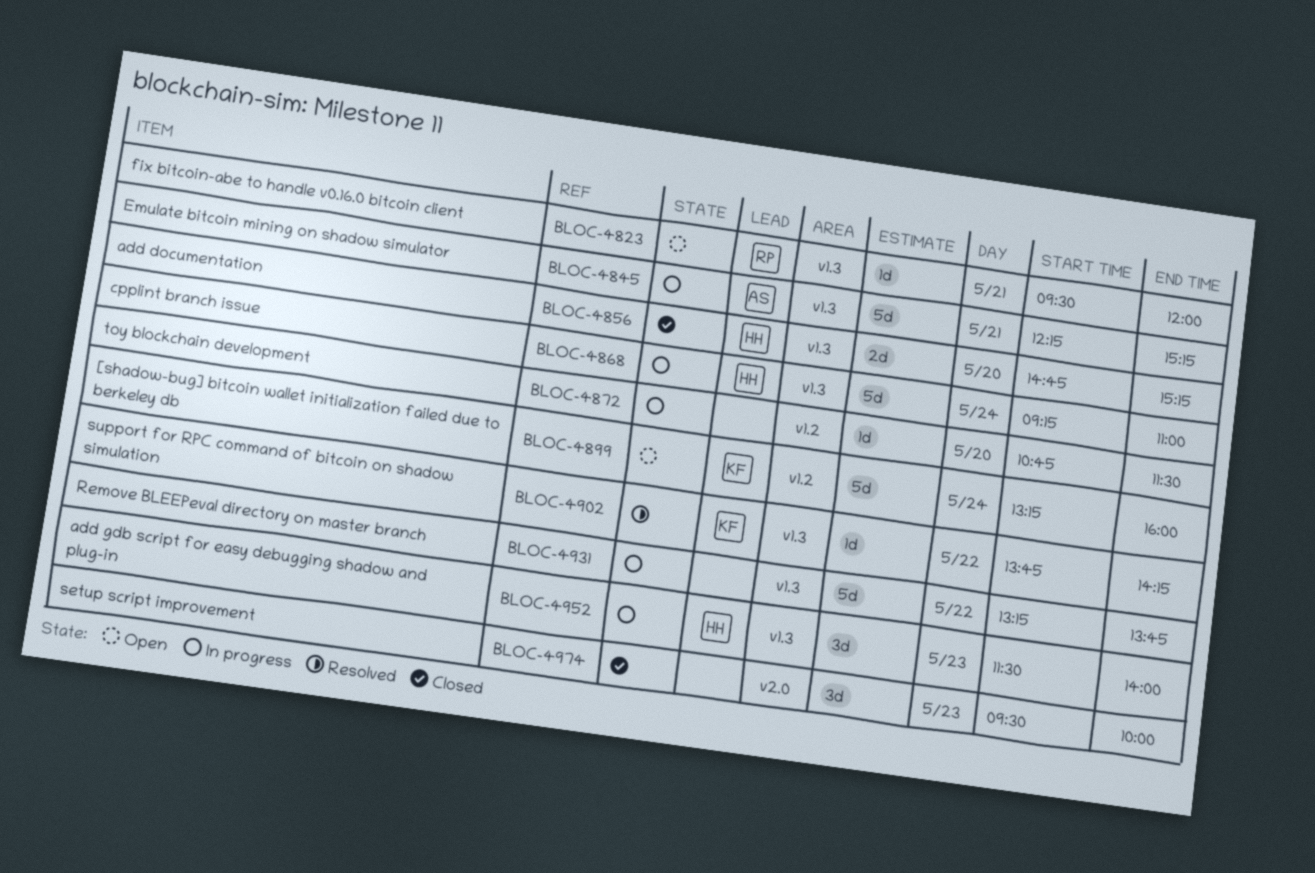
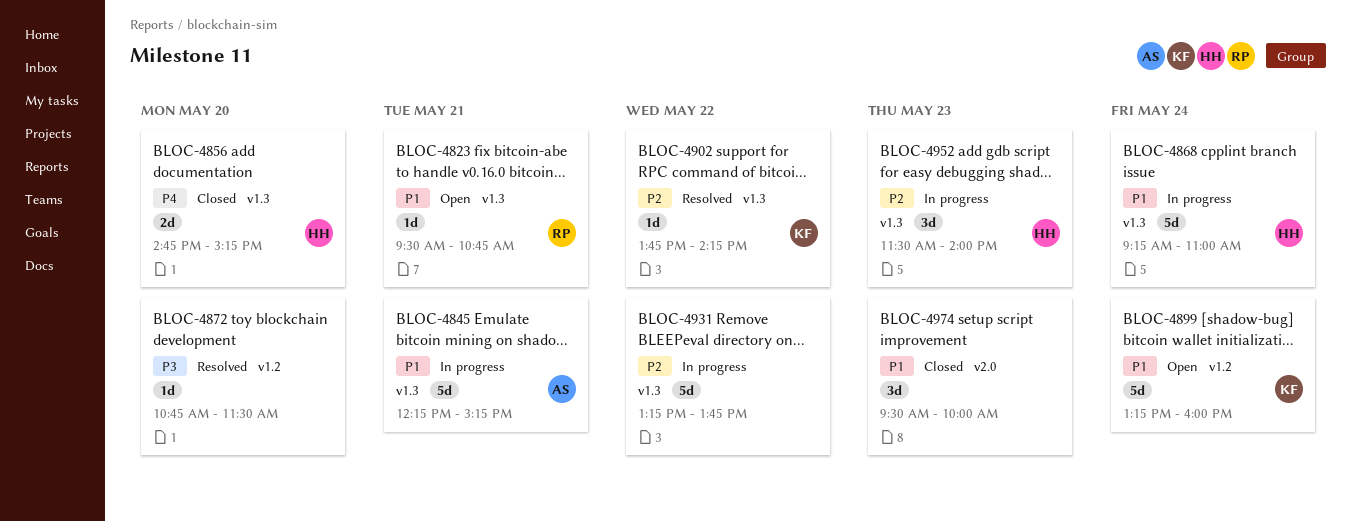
BLOC-4823, ends: 12:00 -> 10:45
BLOC-4872, status: In progress -> Resolved

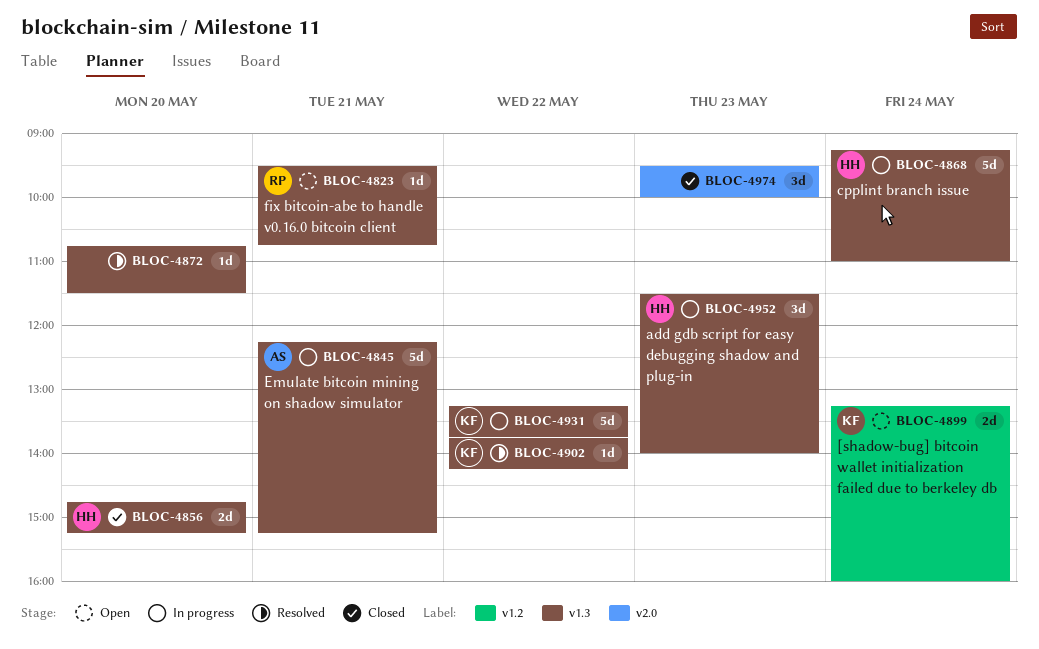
BLOC-4872, label: v1.2 -> v1.3
BLOC-4899, estimate: 5d -> 2d
BLOC-4931, owner: none -> KF

